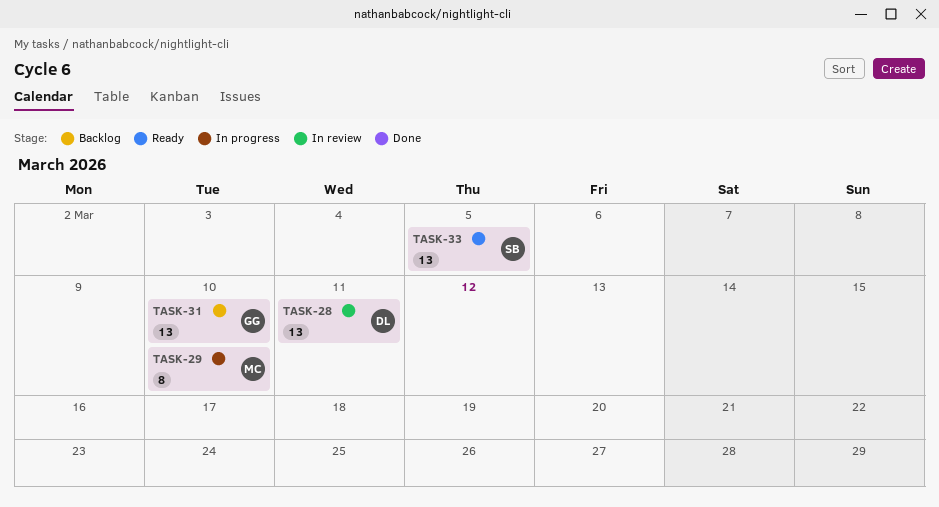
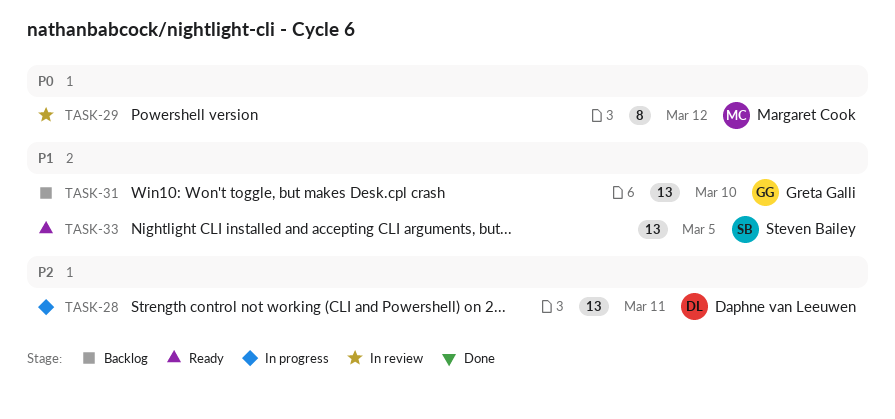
TASK-28, status: In review -> In progress
TASK-29, status: In progress -> In review
TASK-29, due: Mar 10 -> Mar 12

